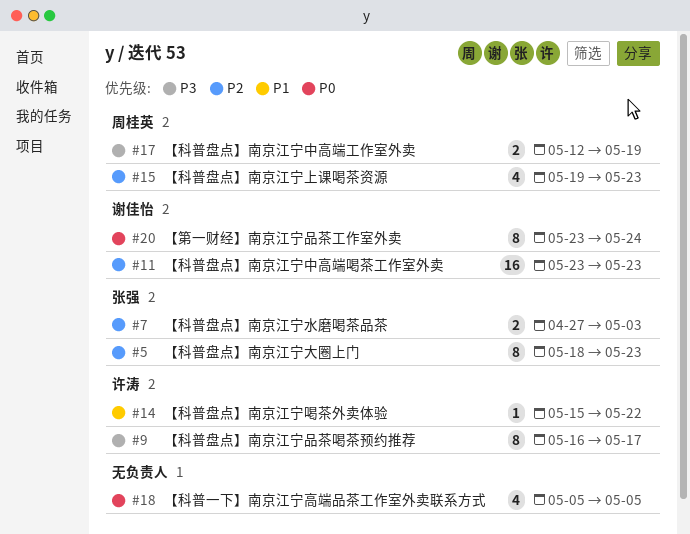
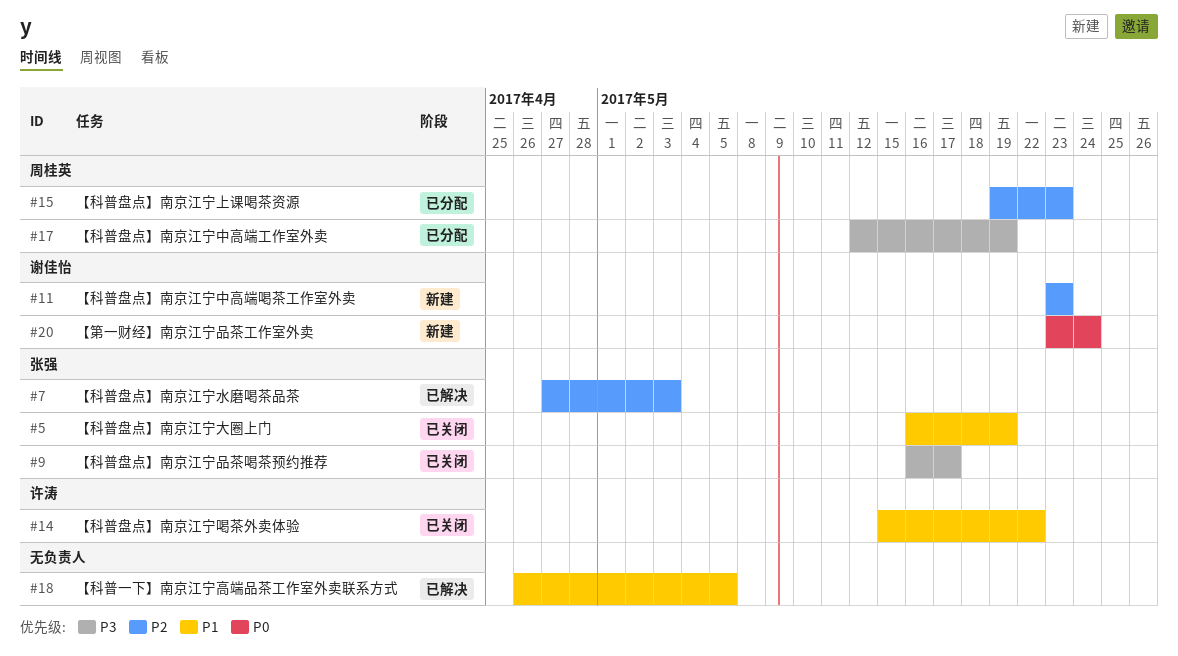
#5, priority: P2 -> P1
#5, start: May 18 -> May 16
#5, due: May 23 -> May 19
#9, owner: 许涛 -> 张强
#18, priority: P0 -> P1
#18, start: May 5 -> Apr 26

